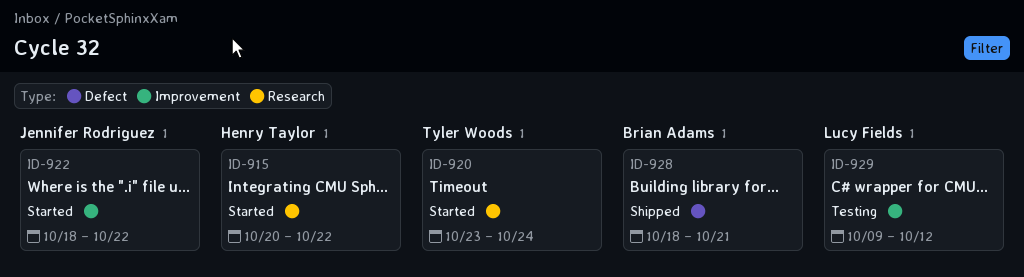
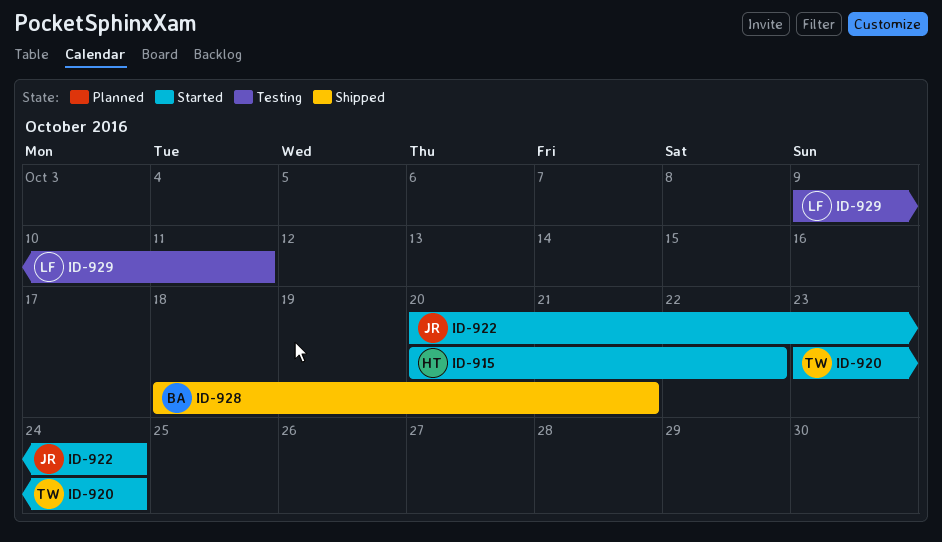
ID-922, start: Oct 18 -> Oct 20
ID-922, due: Oct 22 -> Oct 24
ID-929, due: Oct 12 -> Oct 11

